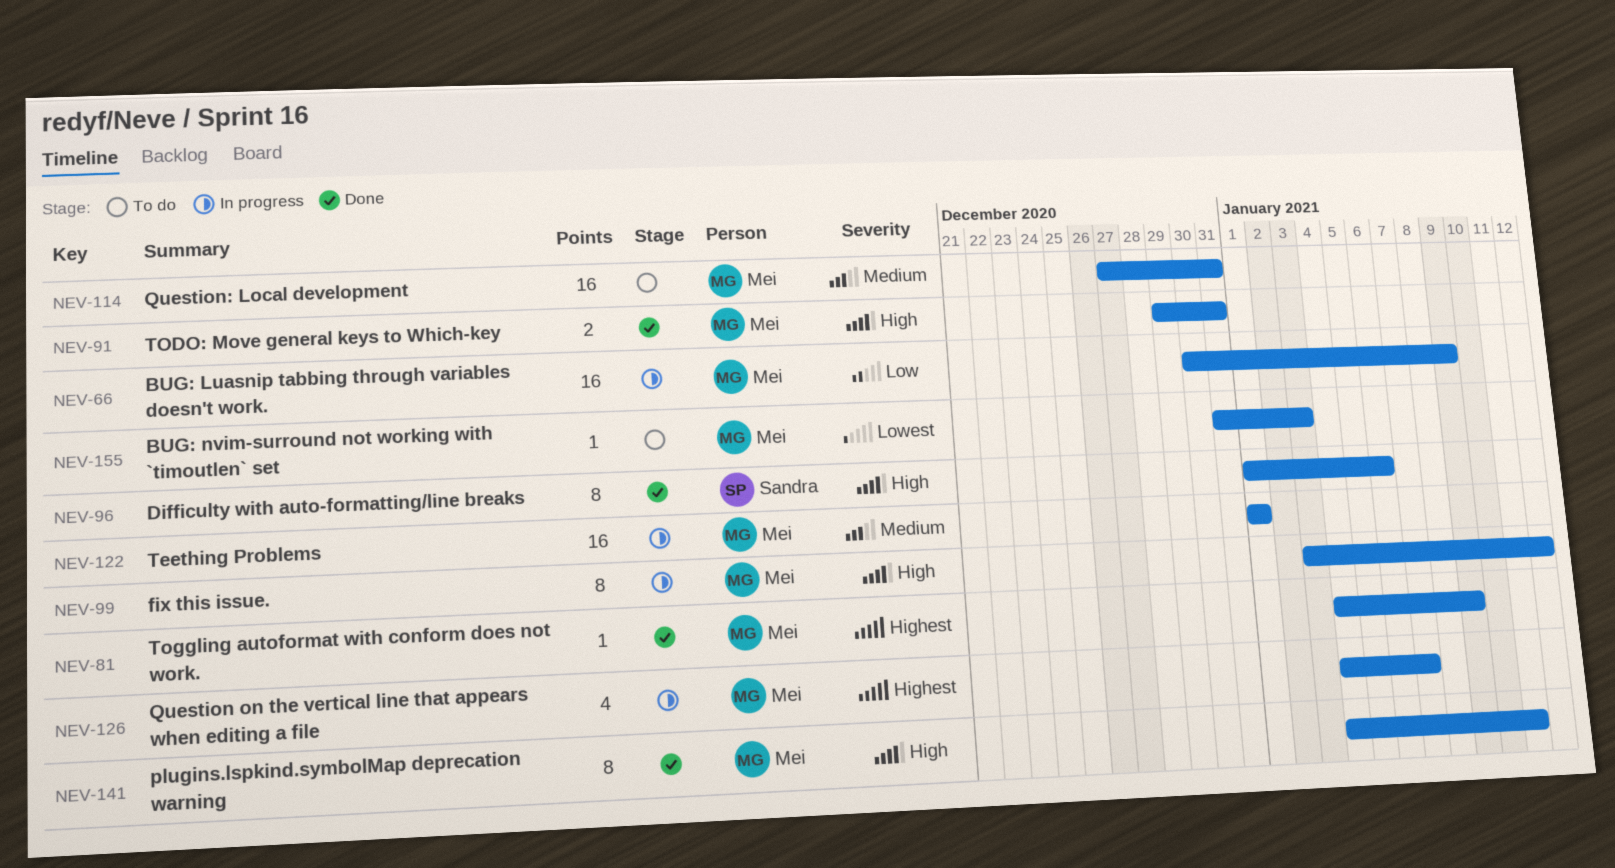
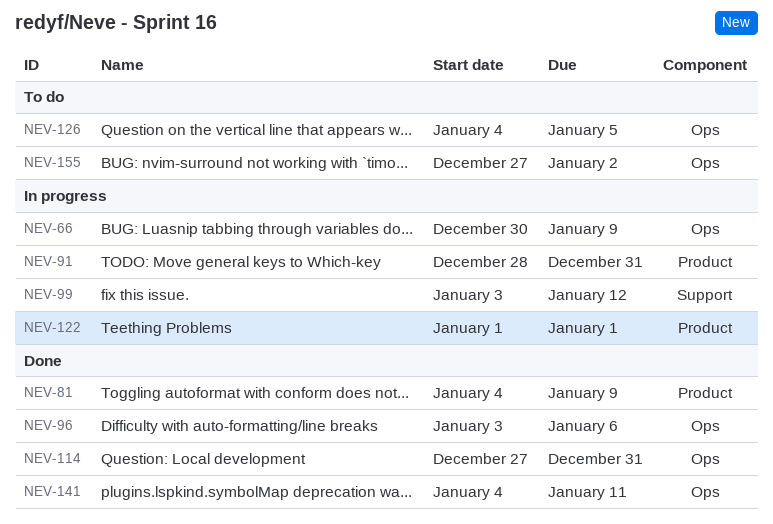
NEV-91, status: Done -> In progress
NEV-91, start: Dec 29 -> Dec 28
NEV-96, start: Jan 1 -> Jan 3
NEV-114, status: To do -> Done
NEV-126, status: In progress -> To do
NEV-126, due: Jan 7 -> Jan 5
NEV-155, start: Dec 31 -> Dec 27
NEV-155, due: Jan 3 -> Jan 2

